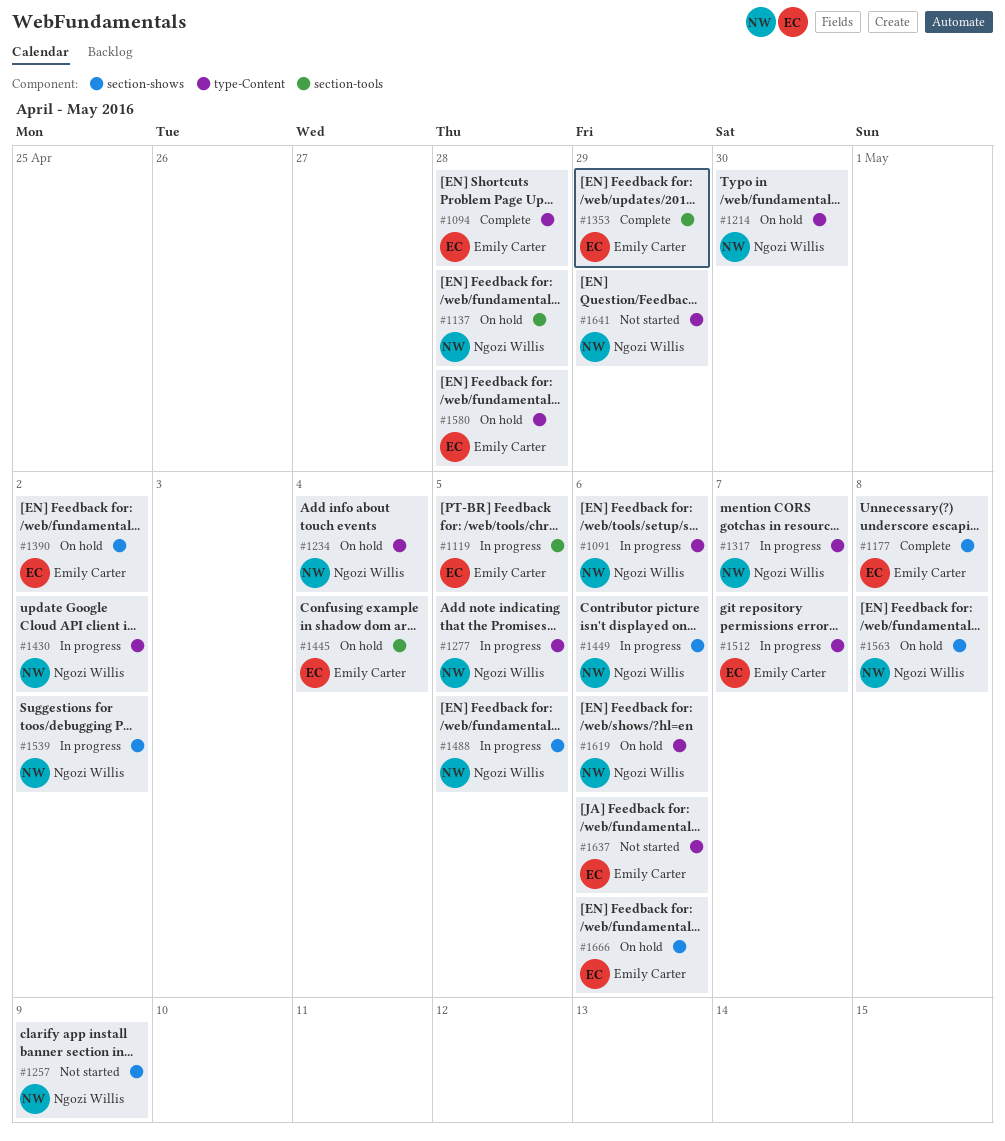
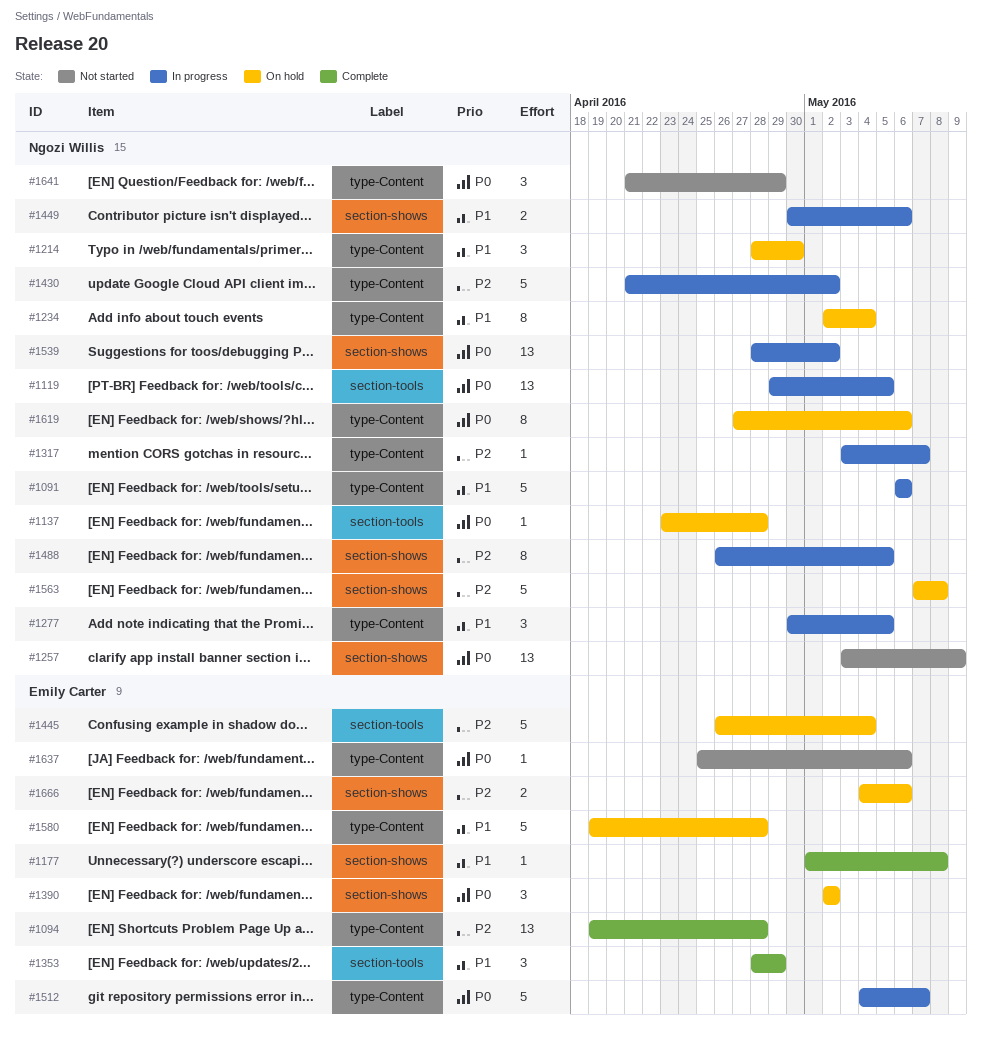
#1119, owner: Emily Carter -> Ngozi Willis

